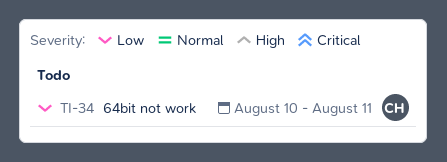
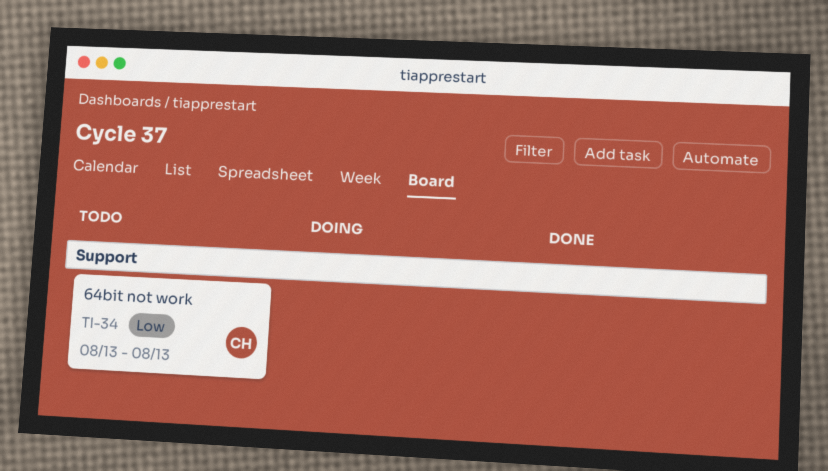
TI-34, start: Aug 10 -> Aug 13
TI-34, due: Aug 11 -> Aug 13

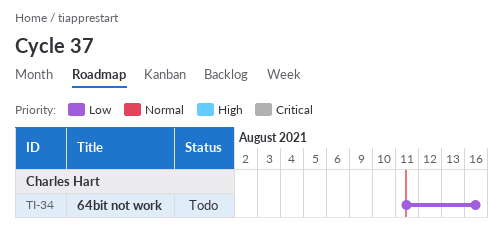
TI-34, start: Aug 13 -> Aug 11
TI-34, due: Aug 13 -> Aug 16

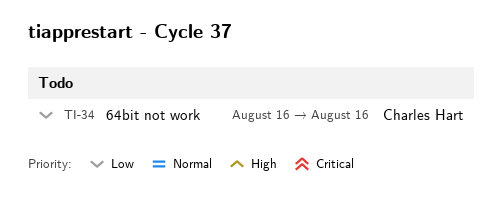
TI-34, start: Aug 11 -> Aug 16

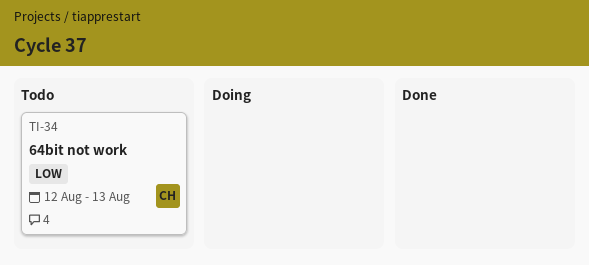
TI-34, start: Aug 16 -> Aug 12
TI-34, due: Aug 16 -> Aug 13

